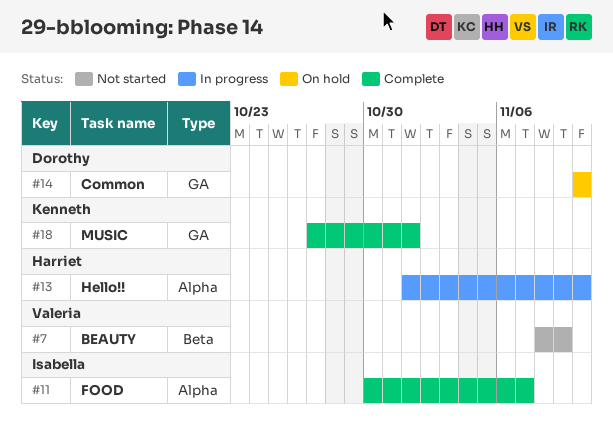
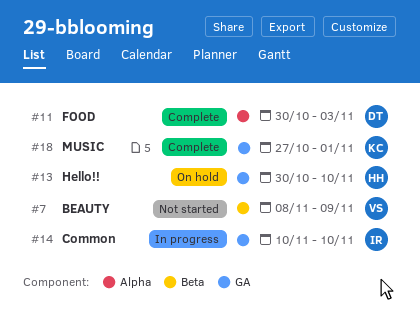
#11, owner: Isabella -> Dorothy
#11, due: Nov 7 -> Nov 3
#13, status: In progress -> On hold
#13, label: Alpha -> GA
#13, start: Nov 1 -> Oct 30
#14, status: On hold -> In progress
#14, owner: Dorothy -> Isabella

